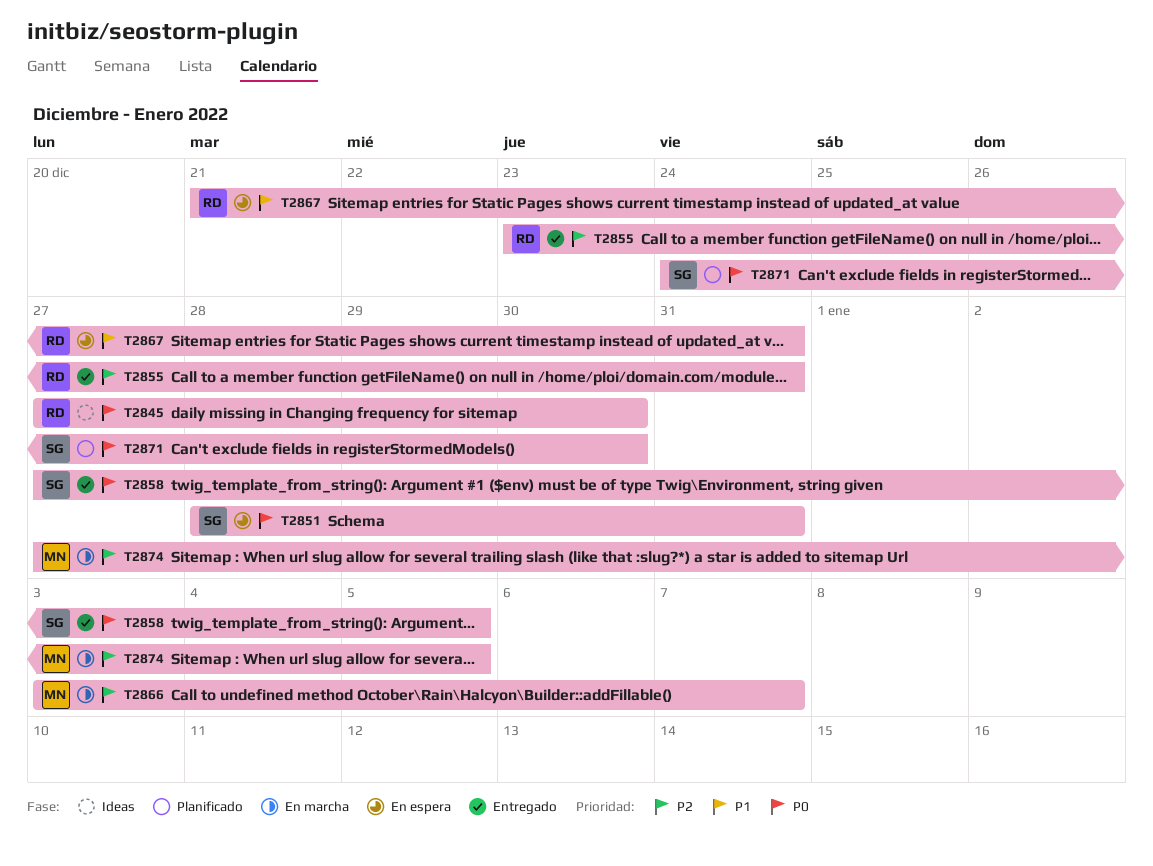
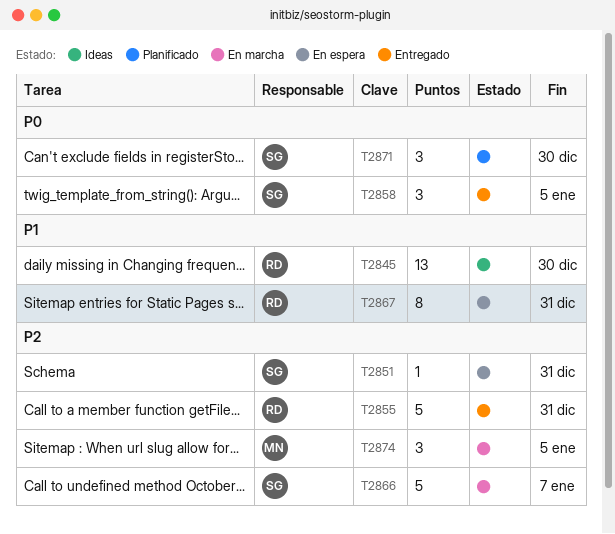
T2845, priority: P0 -> P1
T2851, priority: P0 -> P2
T2866, owner: MN -> SG

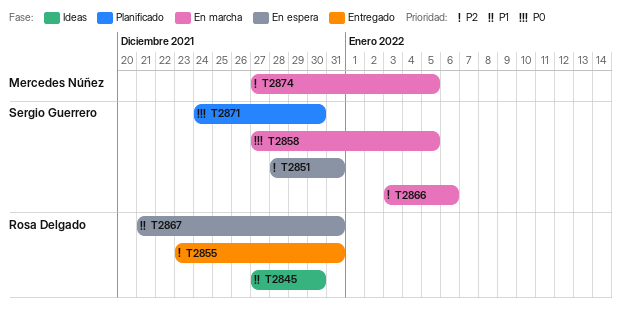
T2858, status: Entregado -> En marcha
T2866, due: Jan 7 -> Jan 6

